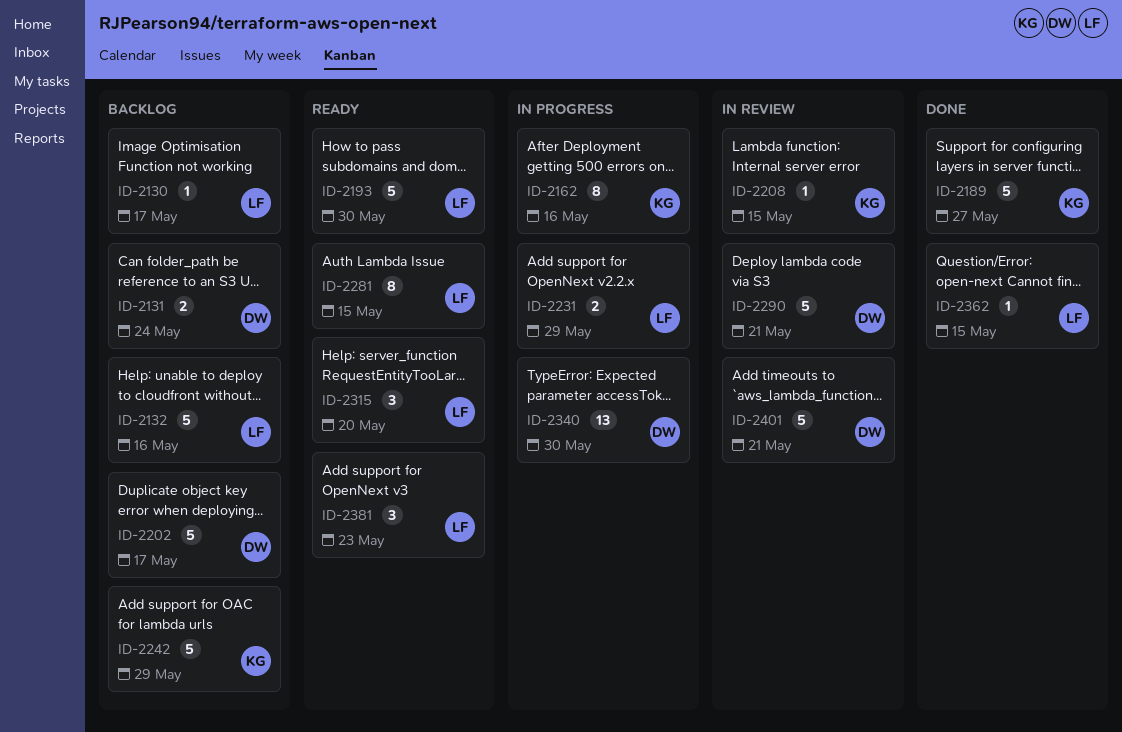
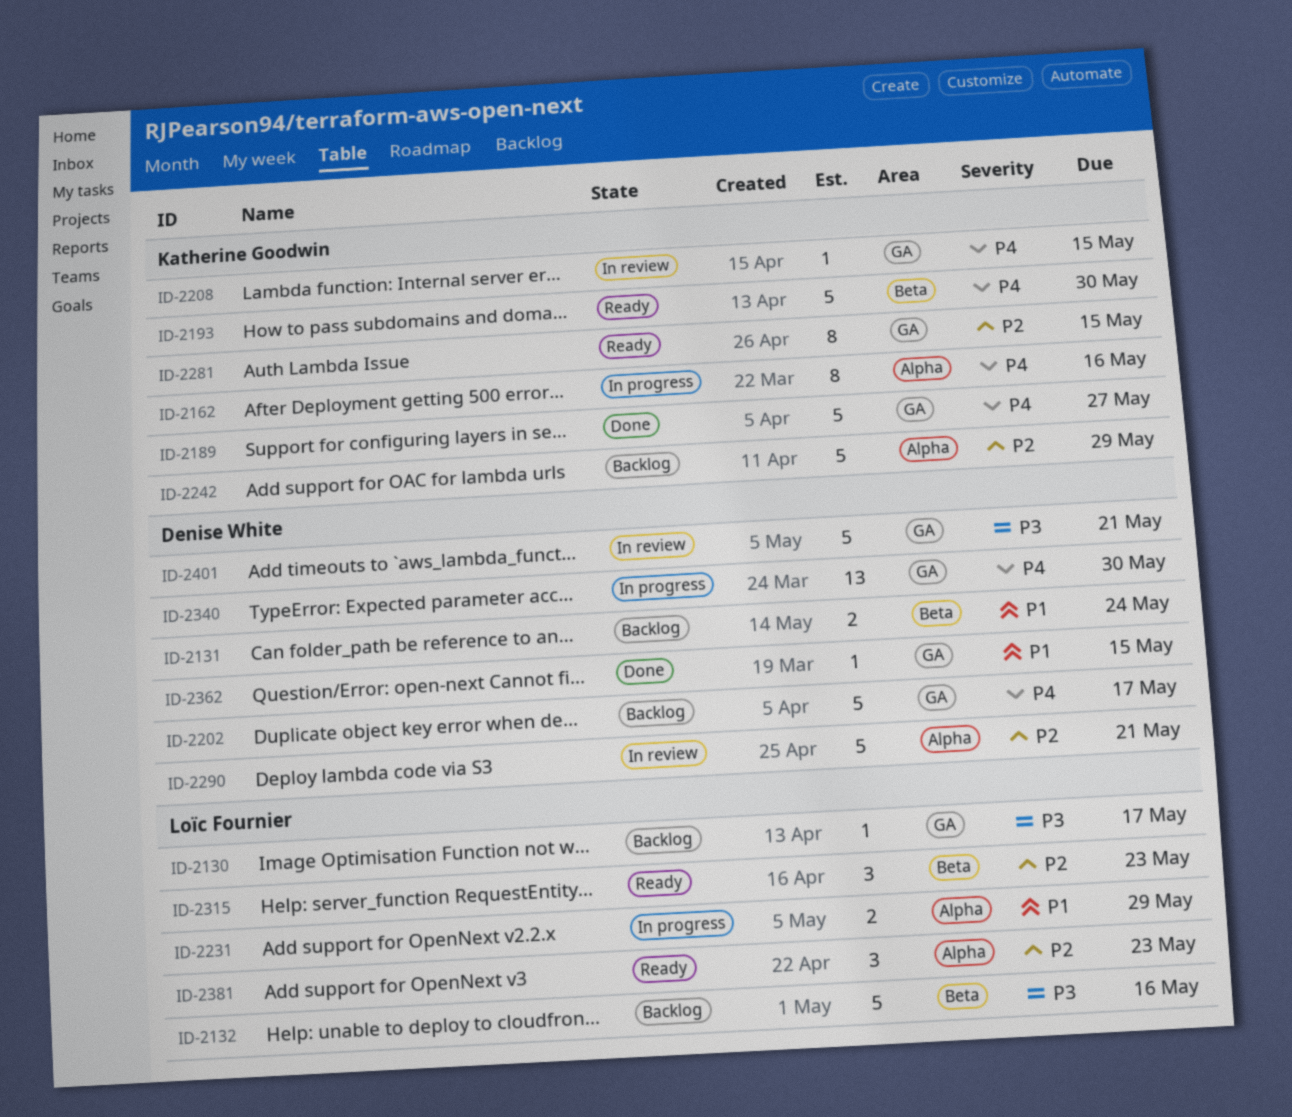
ID-2193, owner: Loïc Fournier -> Katherine Goodwin
ID-2281, owner: Loïc Fournier -> Katherine Goodwin
ID-2315, due: May 20 -> May 23
ID-2362, owner: Loïc Fournier -> Denise White

